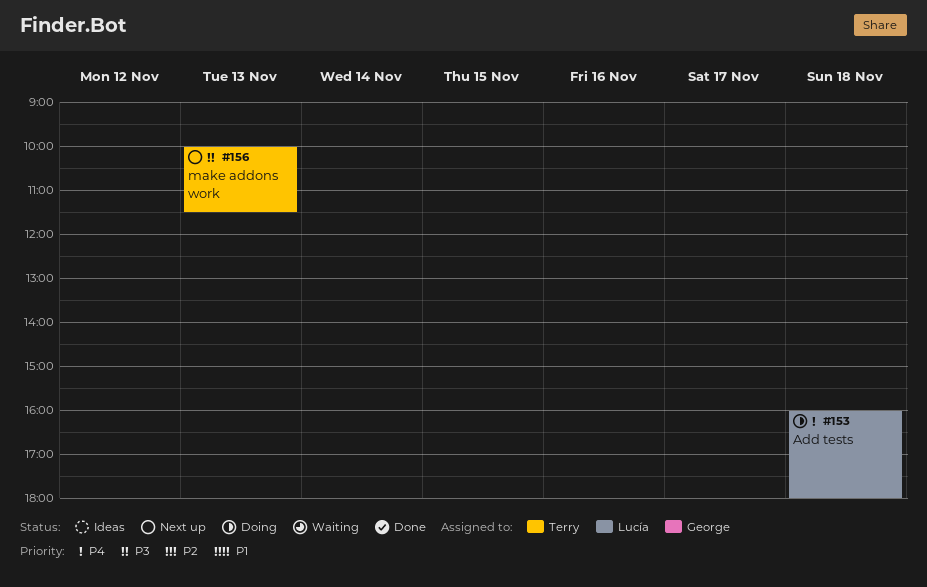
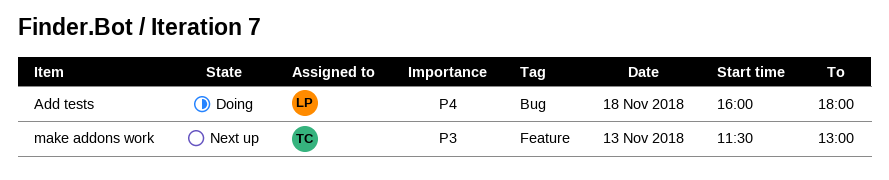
make addons work, begins: 10:00 -> 11:30
make addons work, ends: 11:30 -> 13:00

